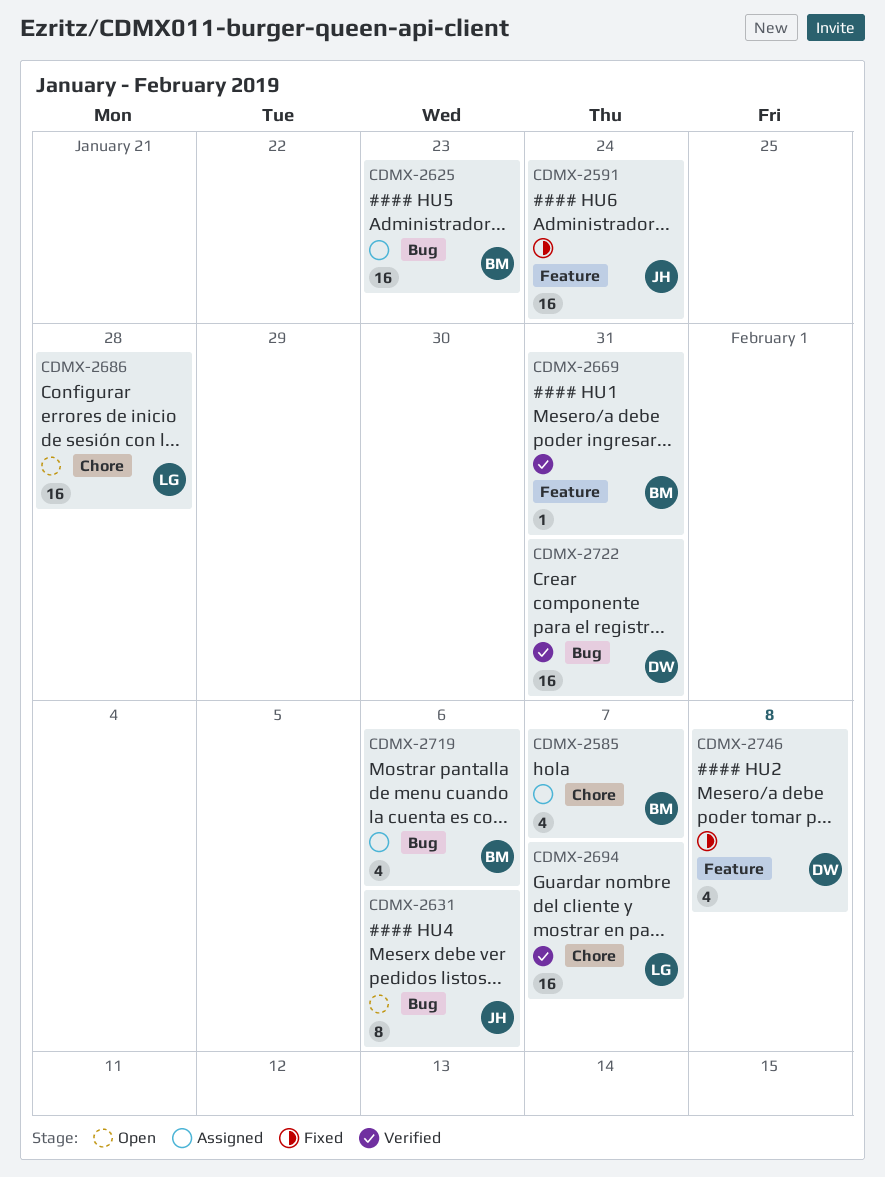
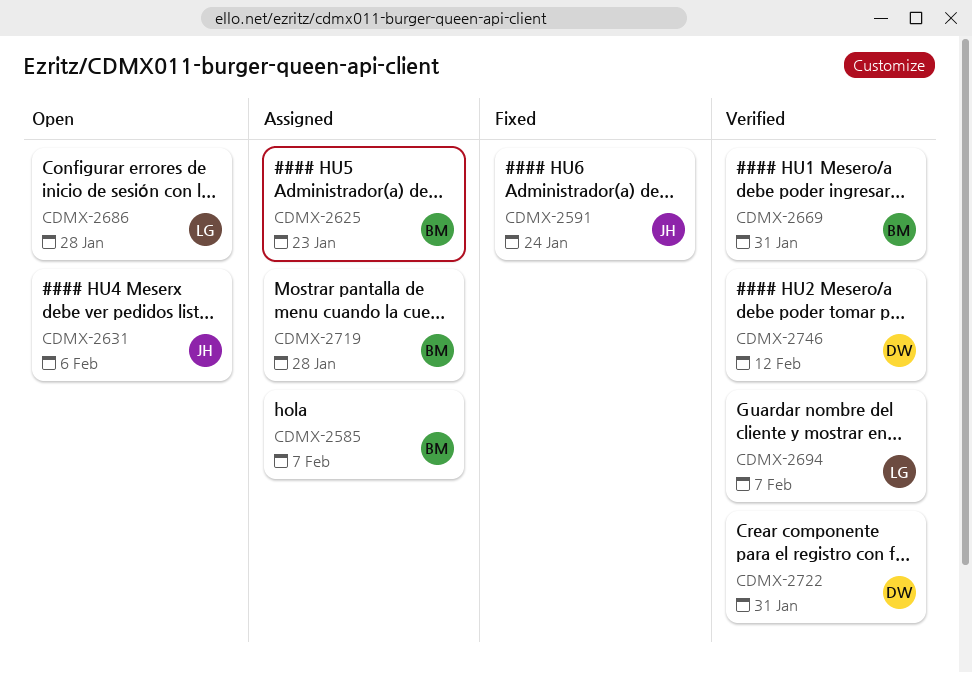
CDMX-2719, due: Feb 6 -> Jan 28
CDMX-2746, status: Fixed -> Verified
CDMX-2746, due: Feb 8 -> Feb 12

